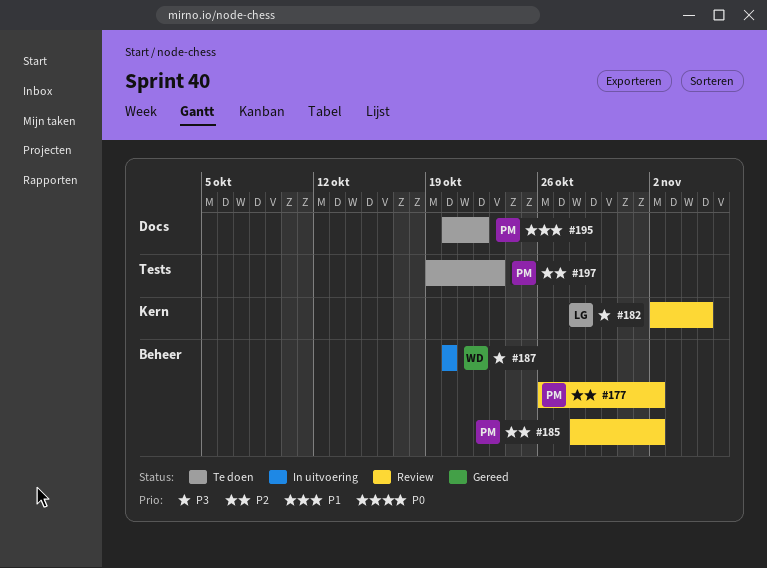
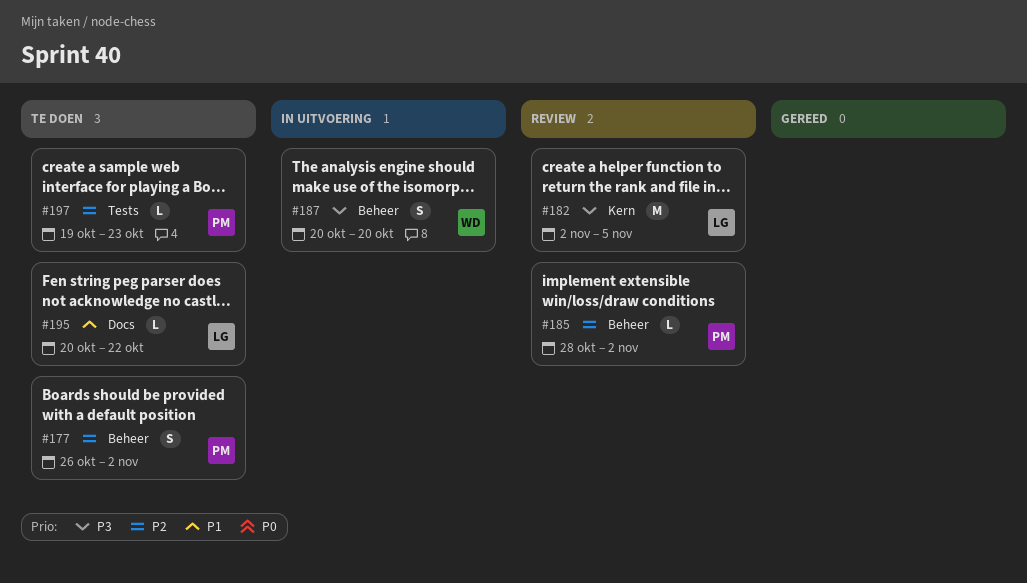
#177, status: Review -> Te doen
#195, owner: PM -> LG

